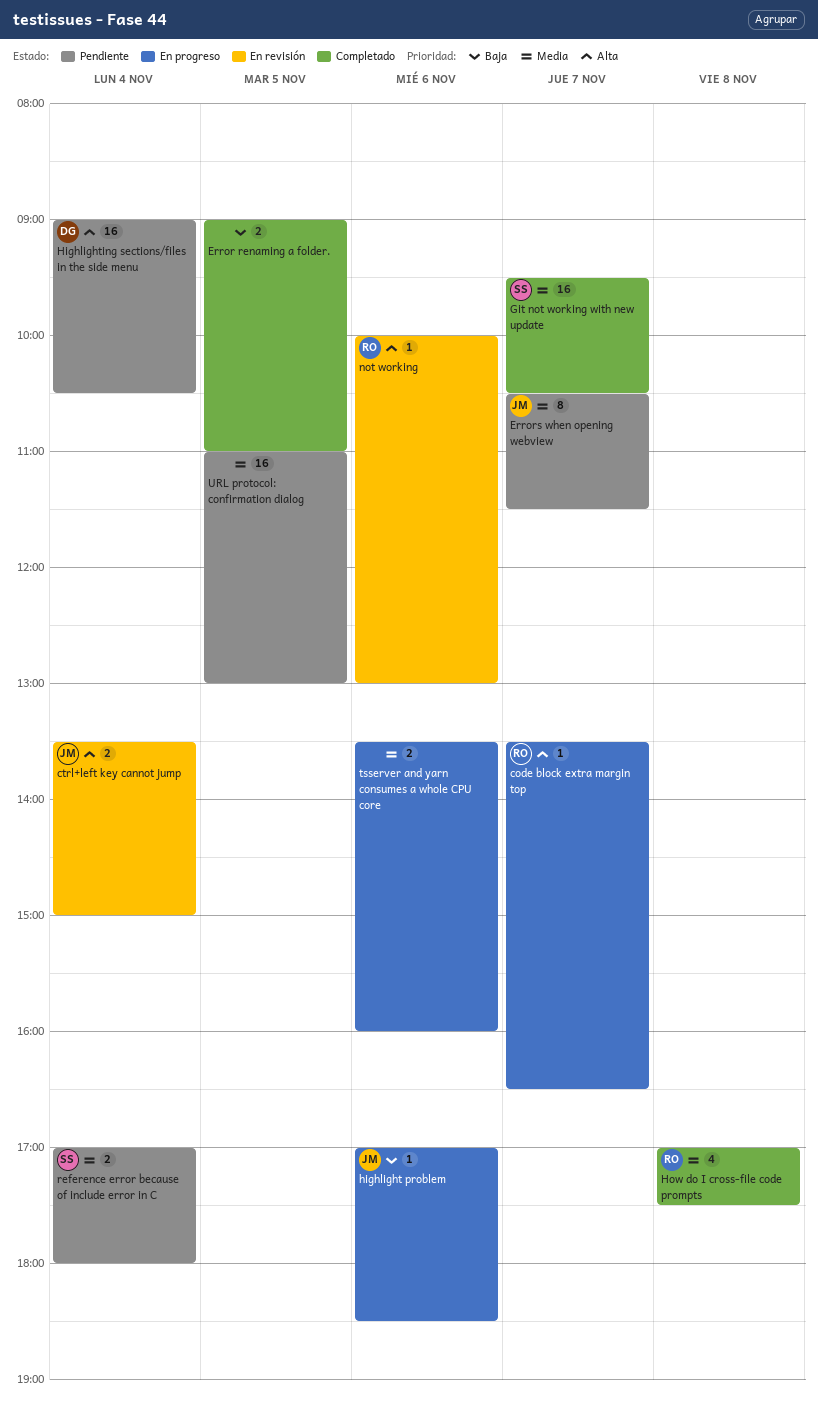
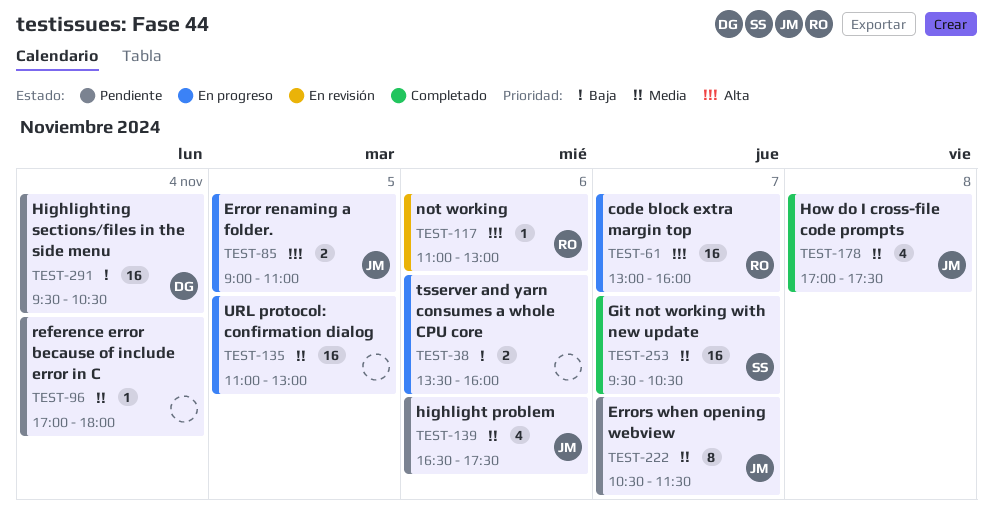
code block extra margin top, estimate: 1 -> 16
code block extra margin top, begins: 13:30 -> 13:00
code block extra margin top, ends: 16:30 -> 16:00
ctrl+left key cannot jump: present -> none
Error renaming a folder., status: Completado -> En progreso
Error renaming a folder., owner: none -> JM
Error renaming a folder., priority: Baja -> Alta
highlight problem, status: En progreso -> Pendiente
highlight problem, priority: Baja -> Media
highlight problem, estimate: 1 -> 4
highlight problem, begins: 17:00 -> 16:30
highlight problem, ends: 18:30 -> 17:30
Highlighting sections/files in the side menu, priority: Alta -> Baja
Highlighting sections/files in the side menu, begins: 09:00 -> 09:30
How do I cross-file code prompts, owner: RO -> JM
not working, begins: 10:00 -> 11:00
reference error because of include error in C, owner: SS -> none
reference error because of include error in C, estimate: 2 -> 1
tsserver and yarn consumes a whole CPU core, priority: Media -> Baja
URL protocol: confirmation dialog, status: Pendiente -> En progreso

